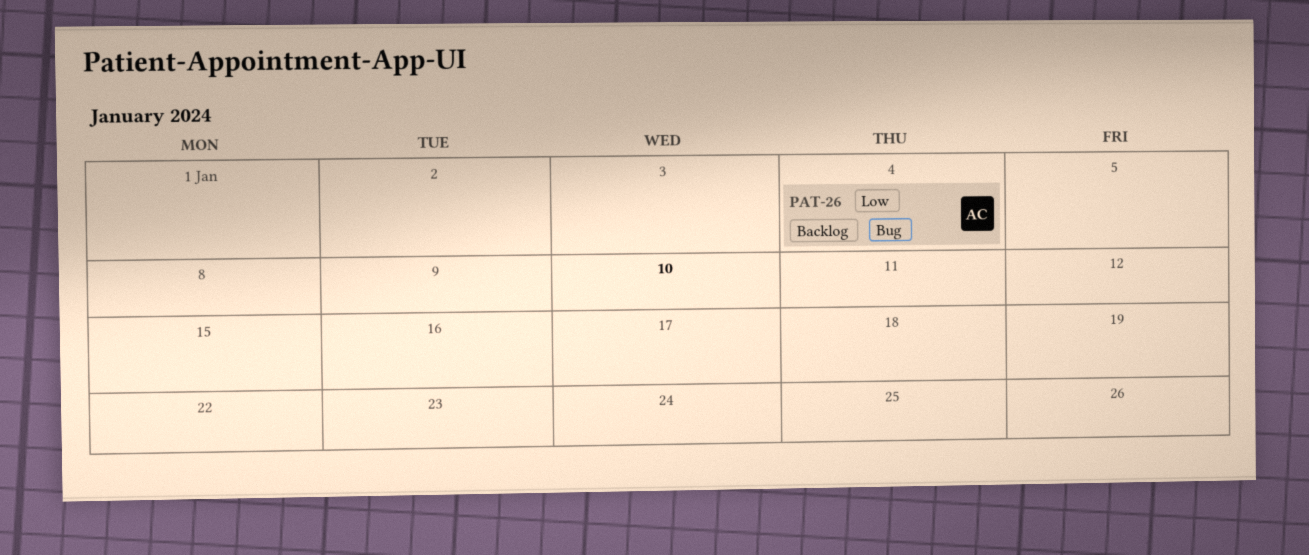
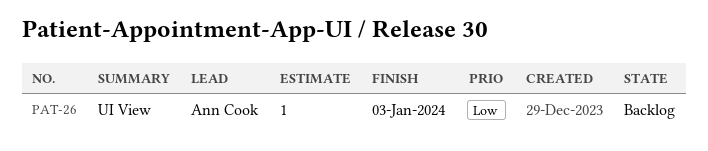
PAT-26, due: Jan 4 -> Jan 3

